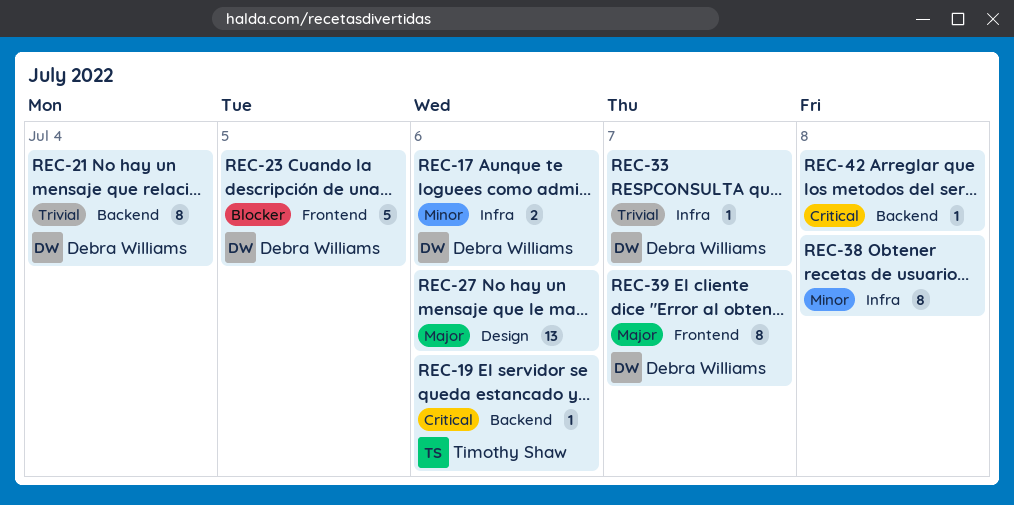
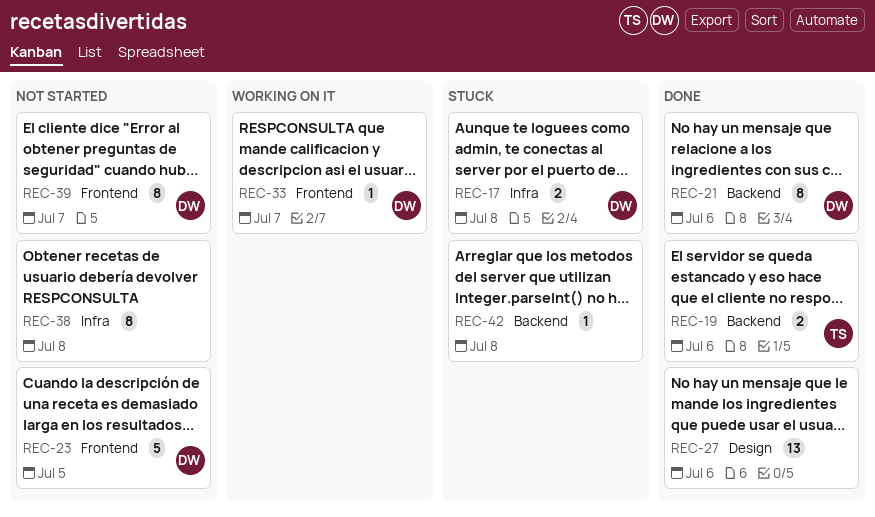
REC-17, day: Jul 6 -> Jul 8
REC-19, estimate: 1 -> 2
REC-21, day: Jul 4 -> Jul 6
REC-33, label: Infra -> Frontend

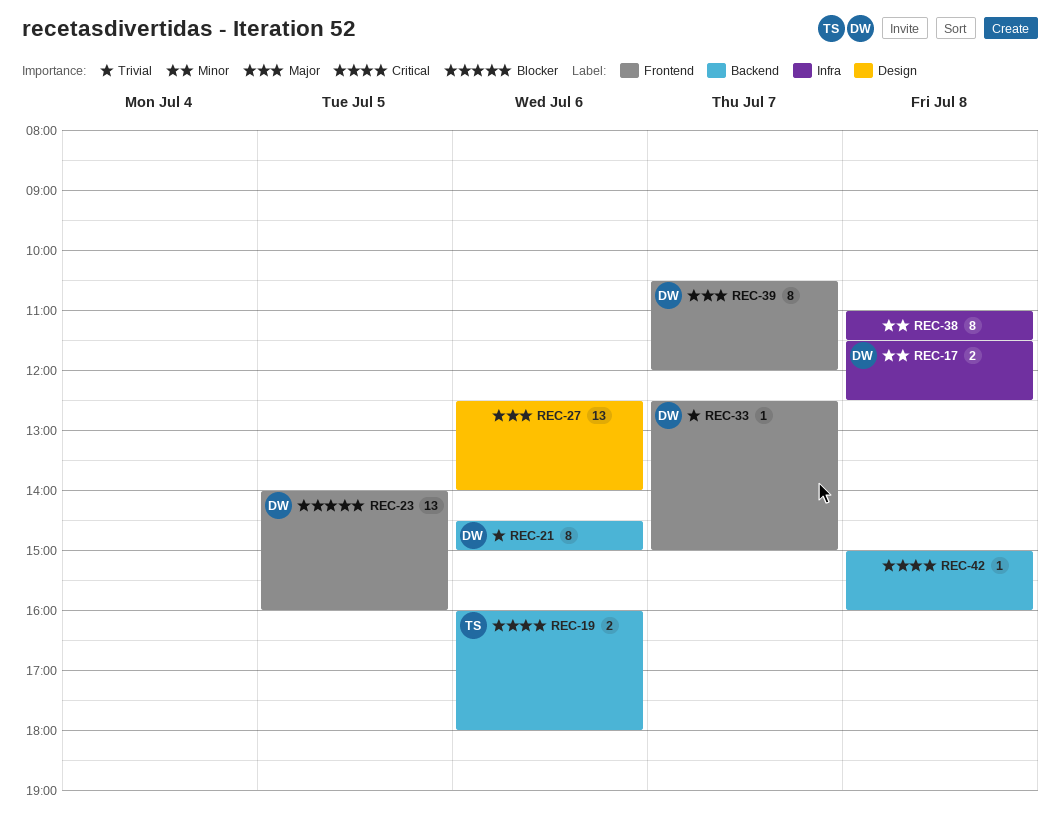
REC-23, estimate: 5 -> 13

